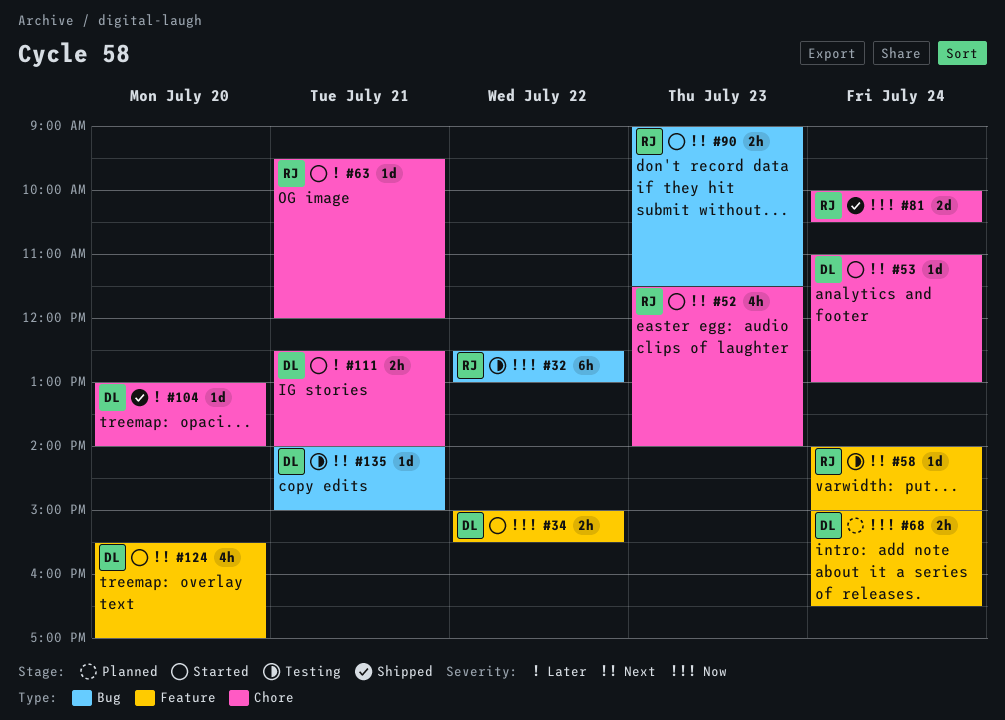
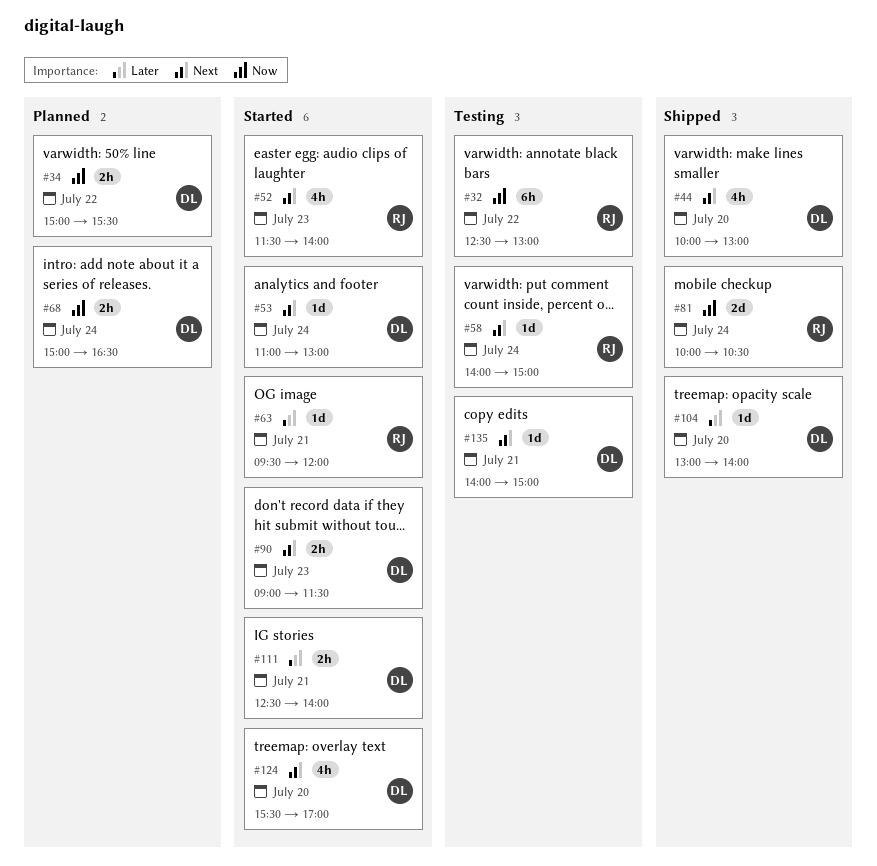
#34, status: Started -> Planned
#44: none -> present
#90, owner: RJ -> DL

